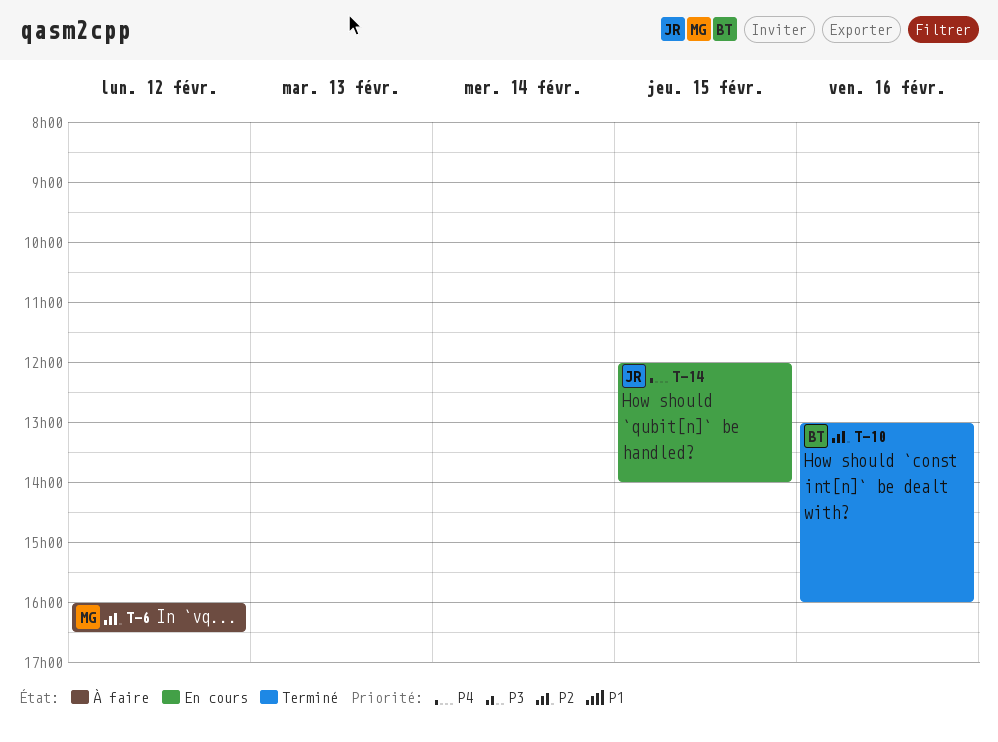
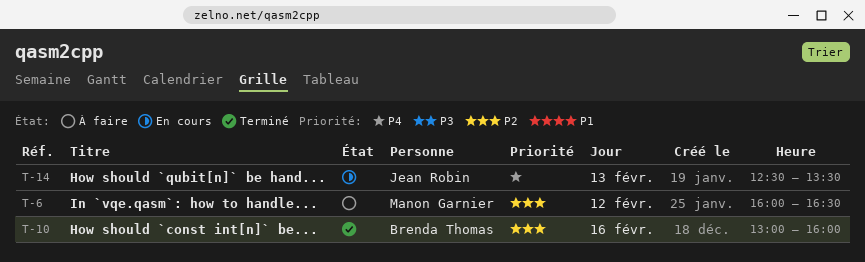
T-14, day: Feb 15 -> Feb 13
T-14, begins: 12:00 -> 12:30
T-14, ends: 14:00 -> 13:30

